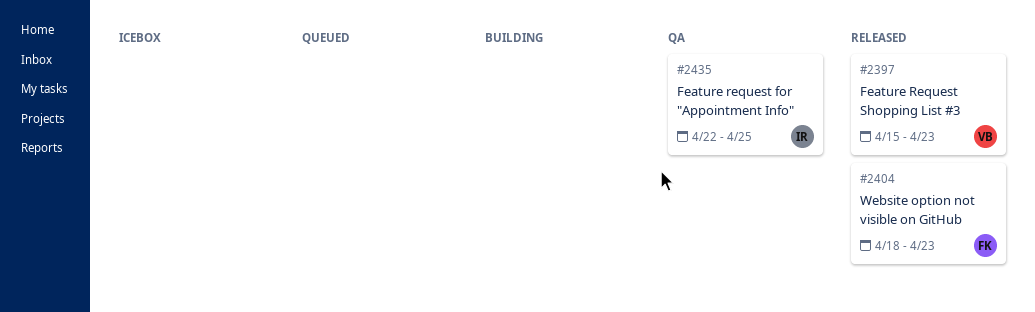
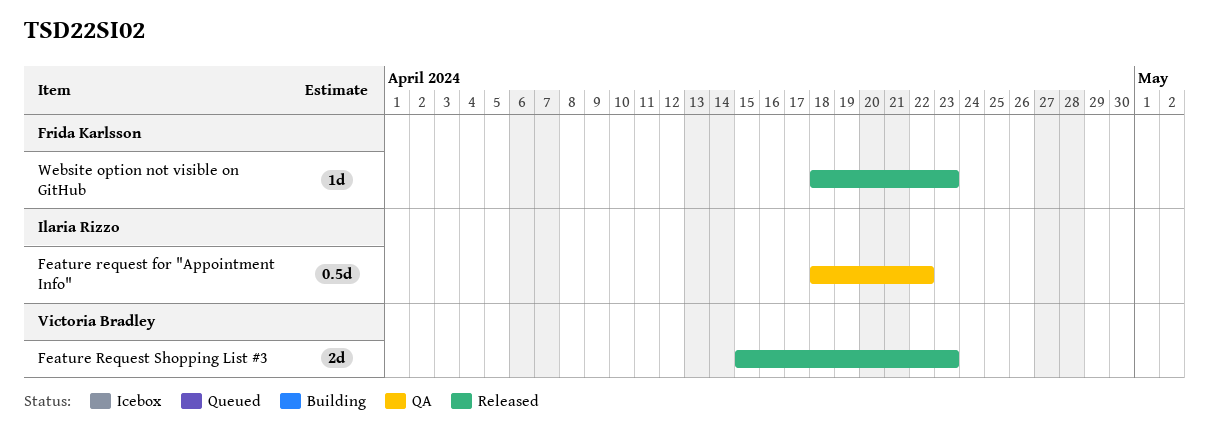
Feature request for "Appointment Info", start: Apr 22 -> Apr 18
Feature request for "Appointment Info", due: Apr 25 -> Apr 22

